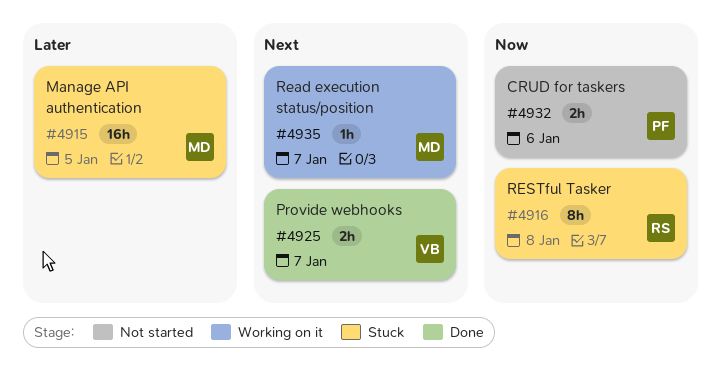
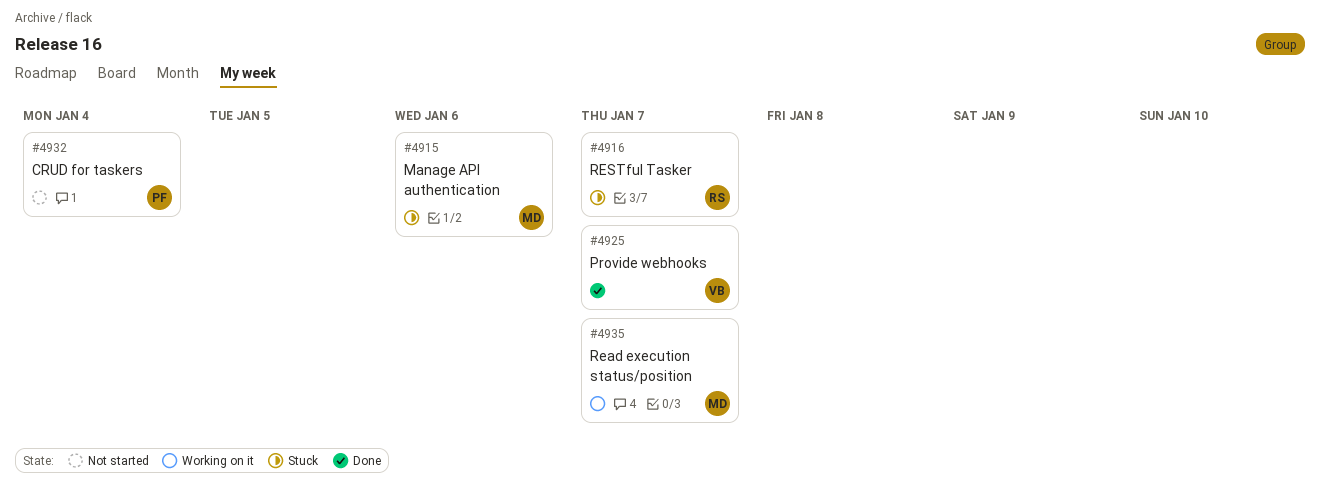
#4915, due: Jan 5 -> Jan 6
#4916, due: Jan 8 -> Jan 7
#4932, due: Jan 6 -> Jan 4

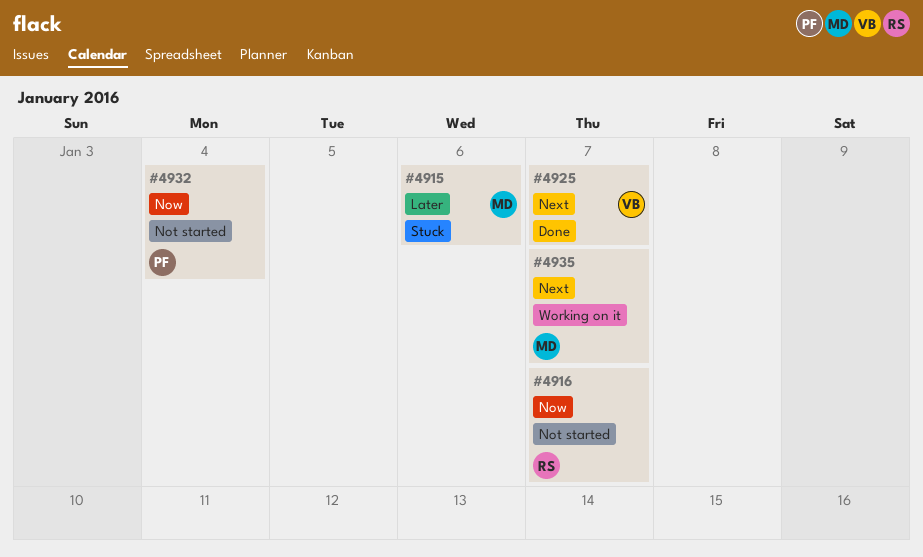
#4916, status: Stuck -> Not started

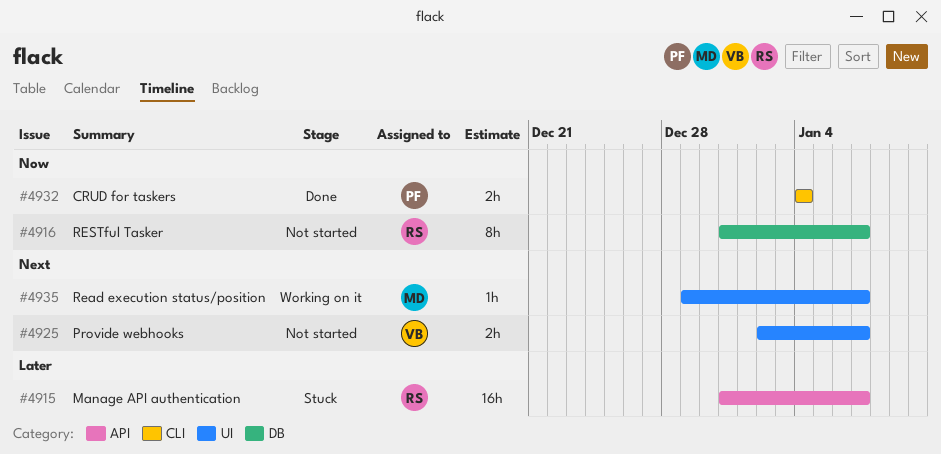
#4915, owner: MD -> RS
#4915, due: Jan 6 -> Jan 7
#4925, status: Done -> Not started
#4932, status: Not started -> Done

